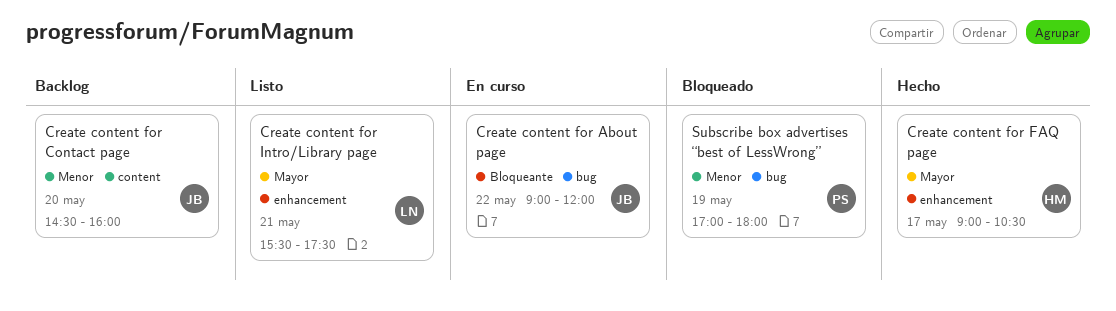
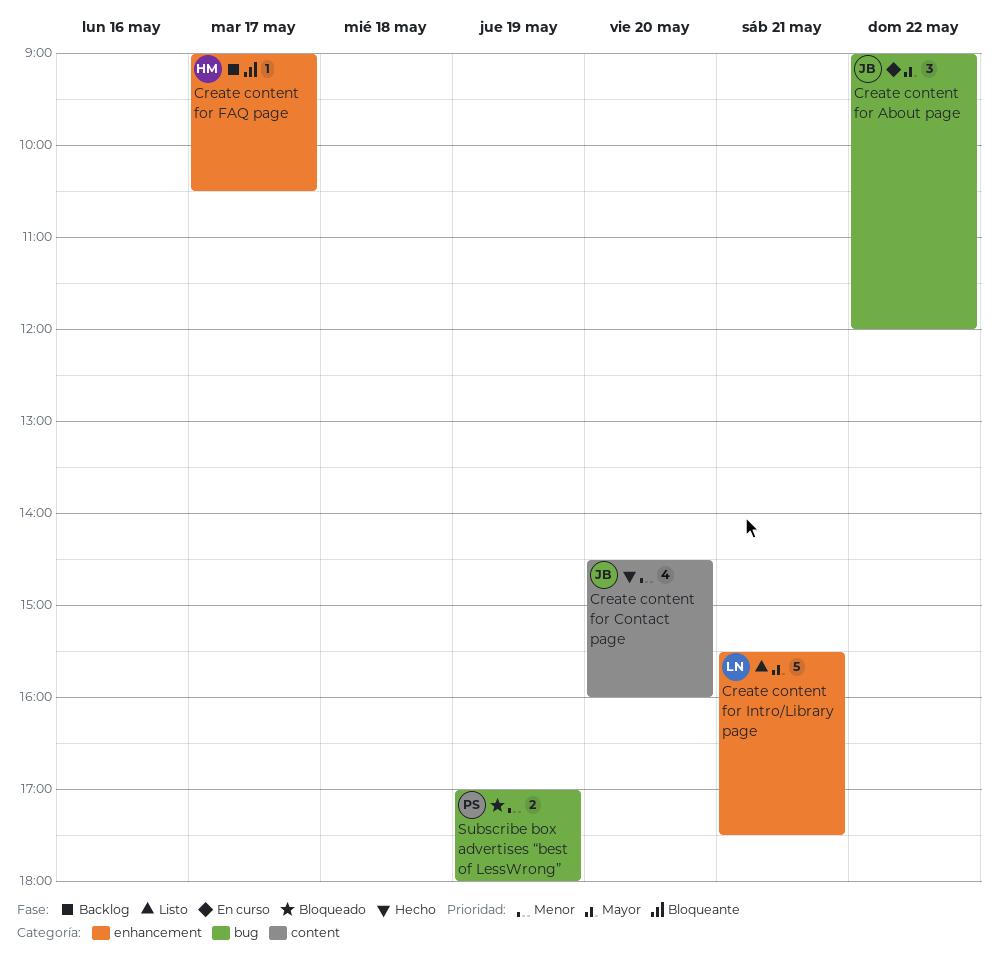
Create content for About page, priority: Bloqueante -> Mayor
Create content for Contact page, status: Backlog -> Hecho
Create content for FAQ page, status: Hecho -> Backlog
Create content for FAQ page, priority: Mayor -> Bloqueante

